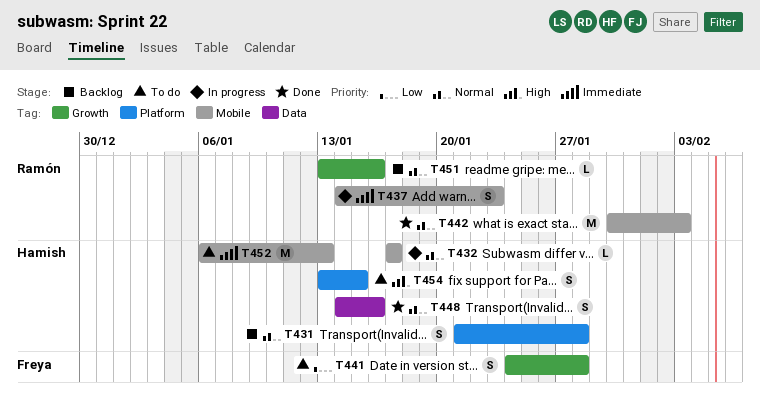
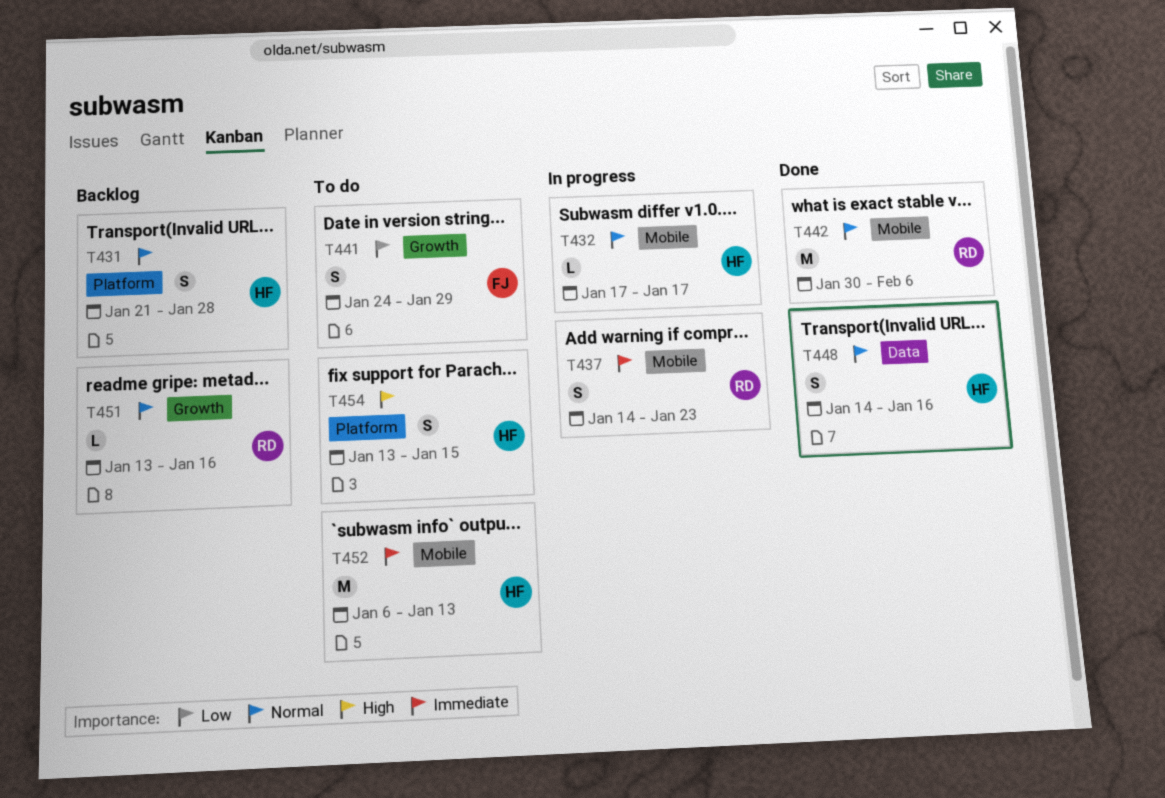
T441, due: Jan 28 -> Jan 29
T442, due: Feb 3 -> Feb 6

